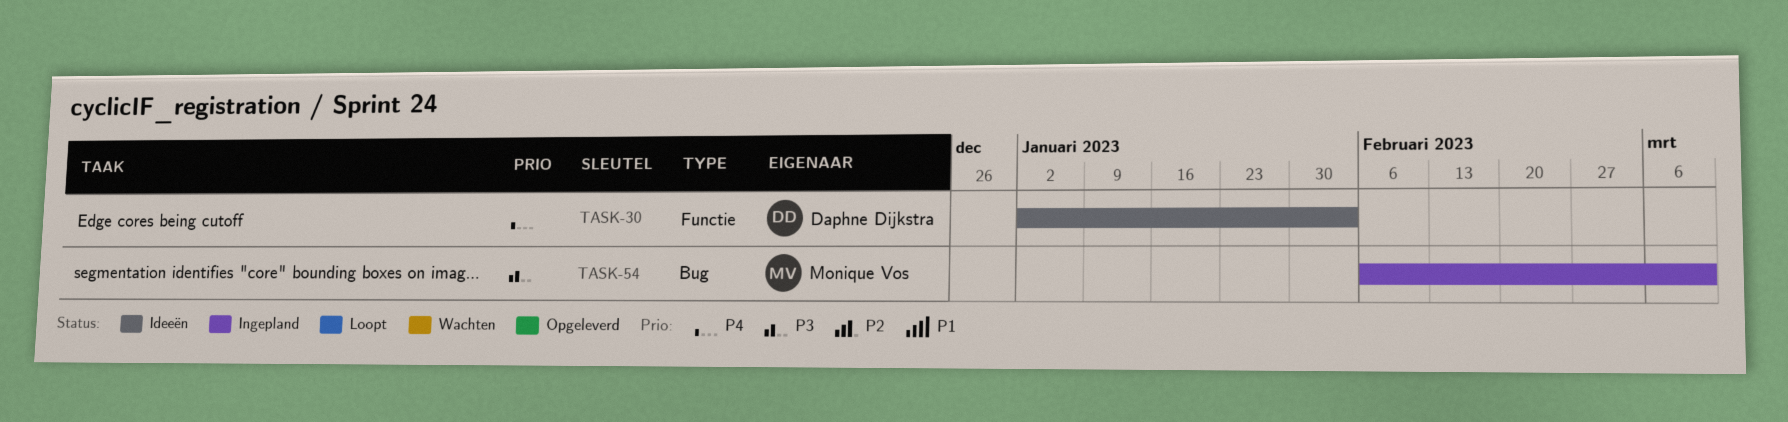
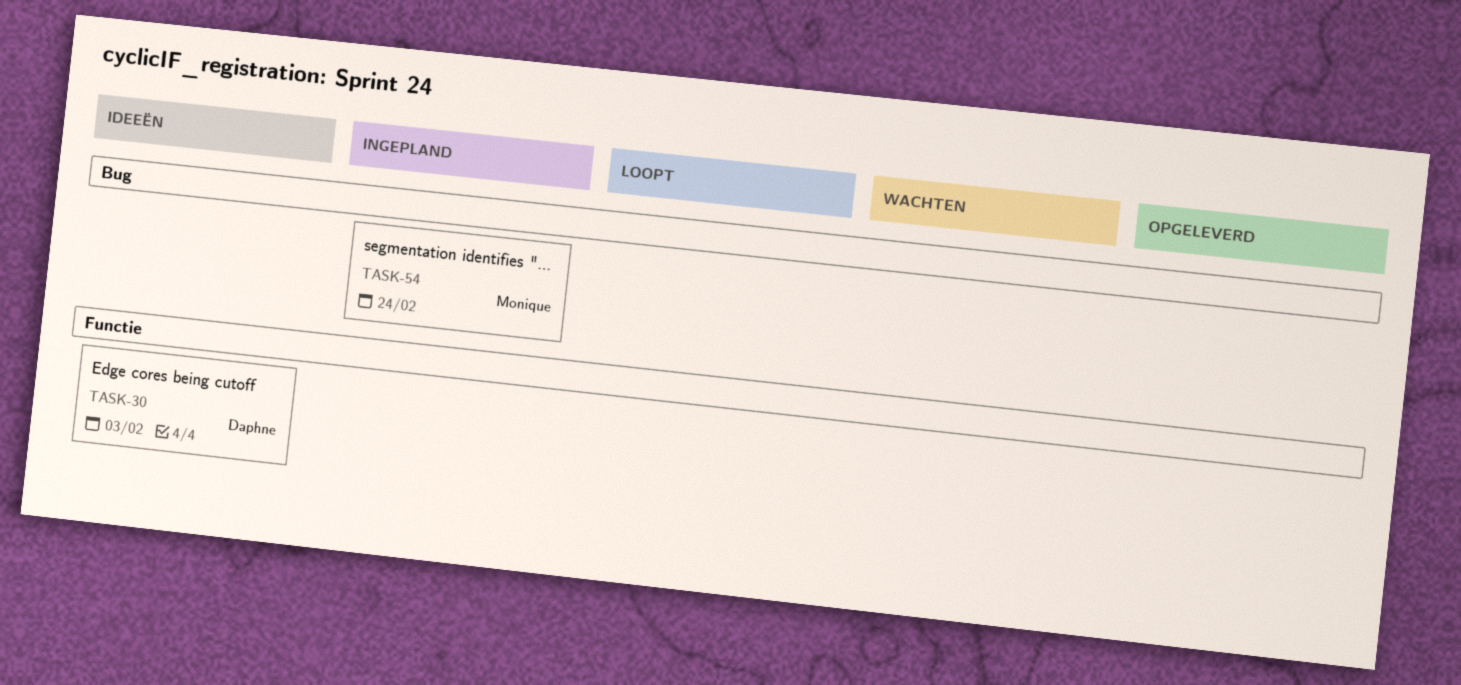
TASK-54, due: Mar 10 -> Feb 24

